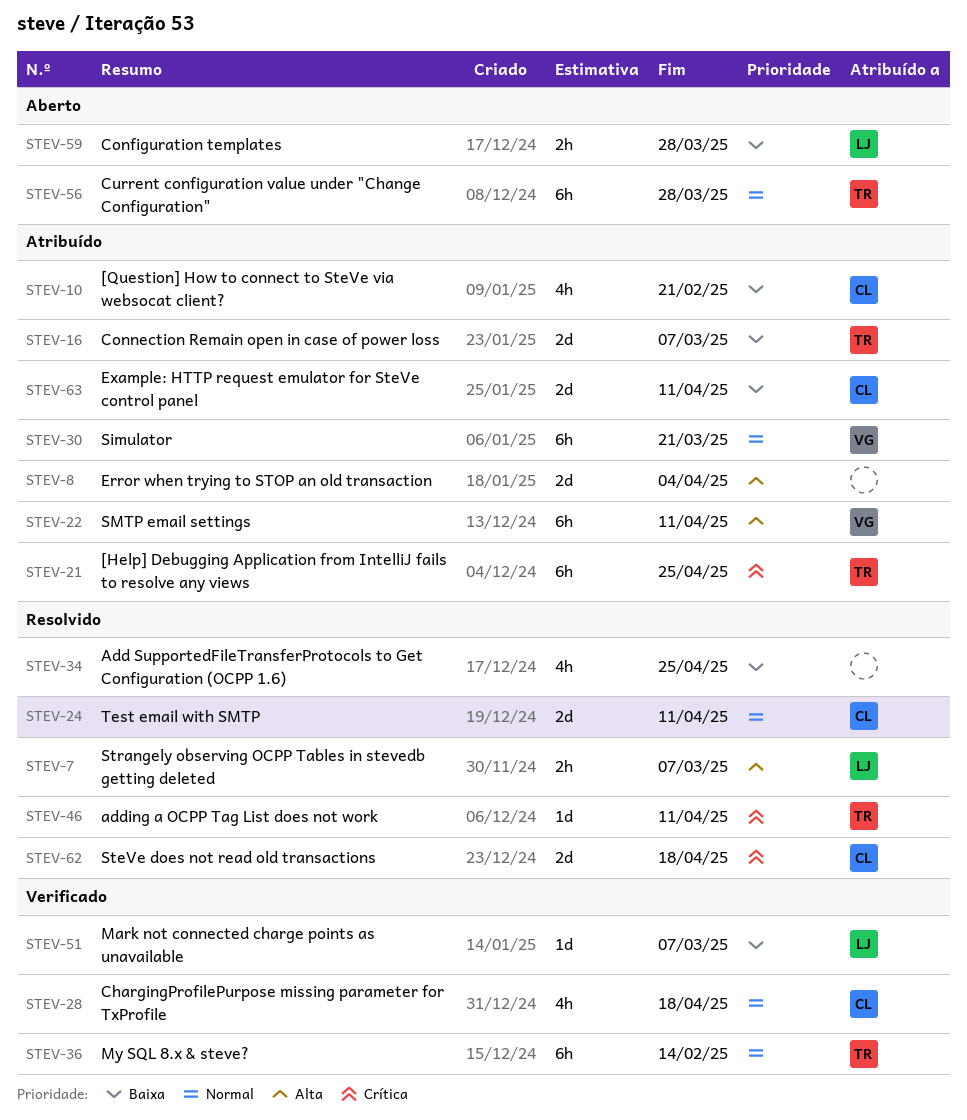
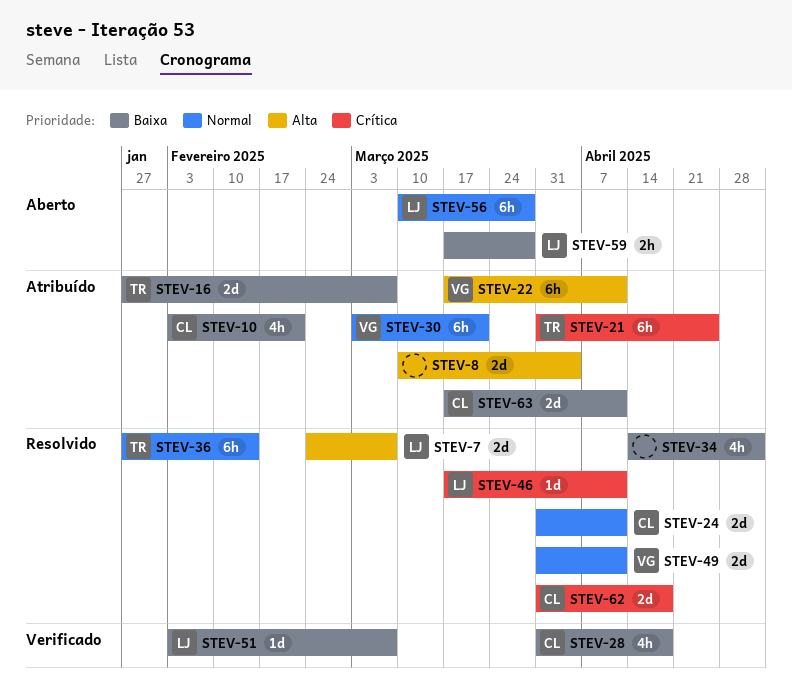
STEV-7, estimate: 2h -> 2d
STEV-28, priority: Normal -> Baixa
STEV-34, due: Apr 25 -> May 2
STEV-36, status: Verificado -> Resolvido
STEV-46, owner: TR -> LJ
STEV-49: none -> present
STEV-56, owner: TR -> LJ

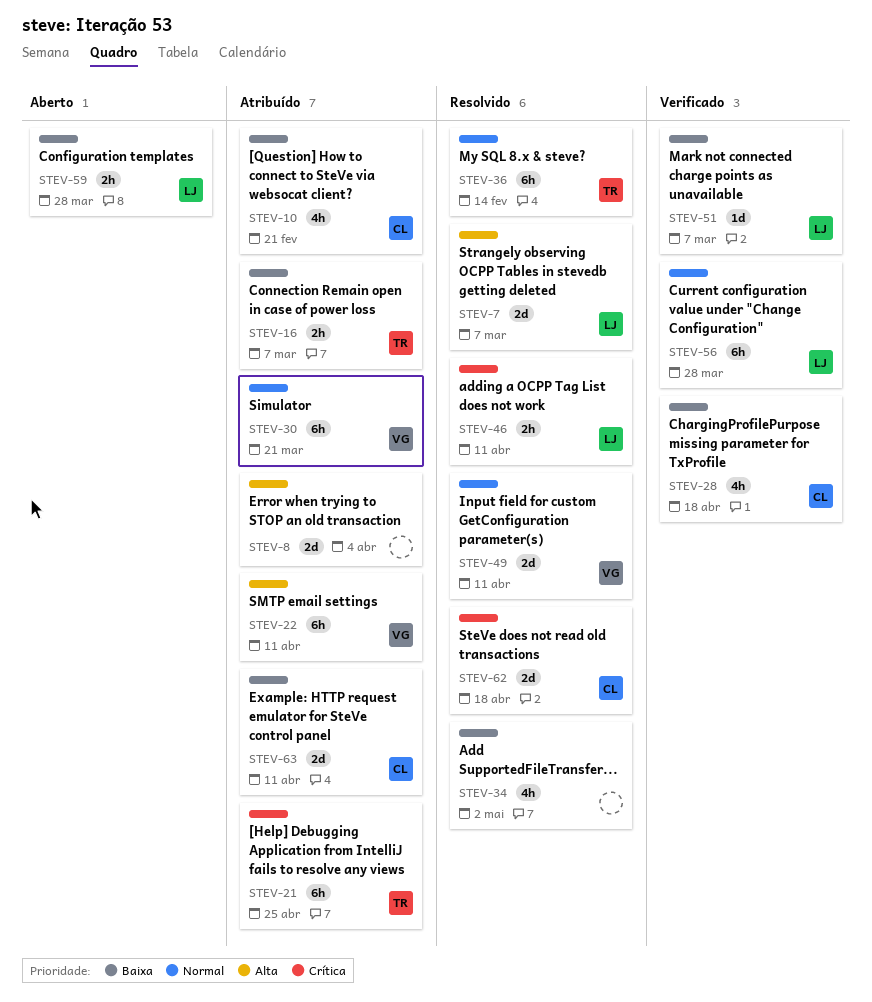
STEV-16, estimate: 2d -> 2h
STEV-24: present -> none
STEV-46, estimate: 1d -> 2h
STEV-56, status: Aberto -> Verificado

